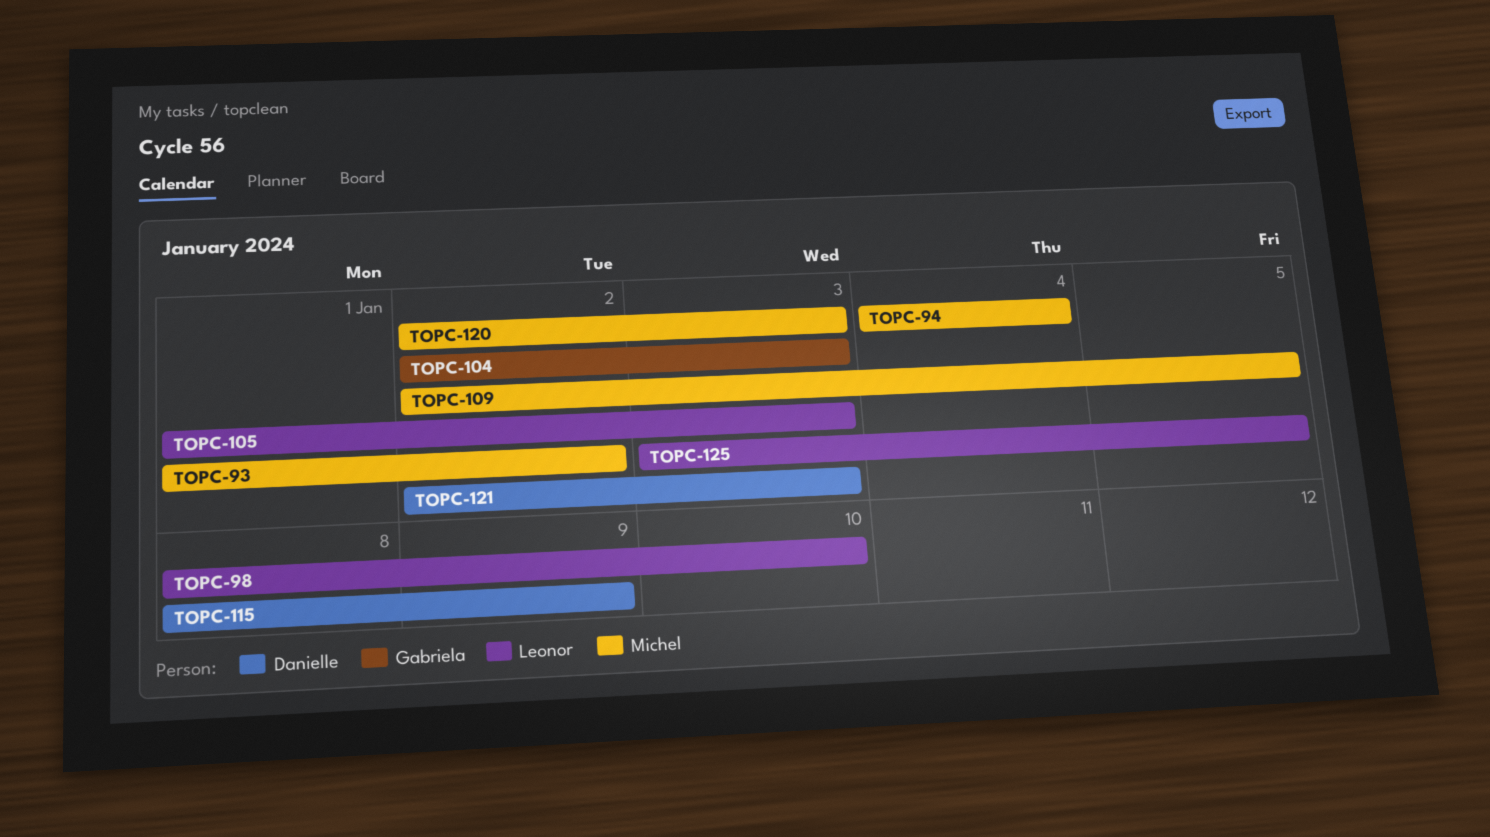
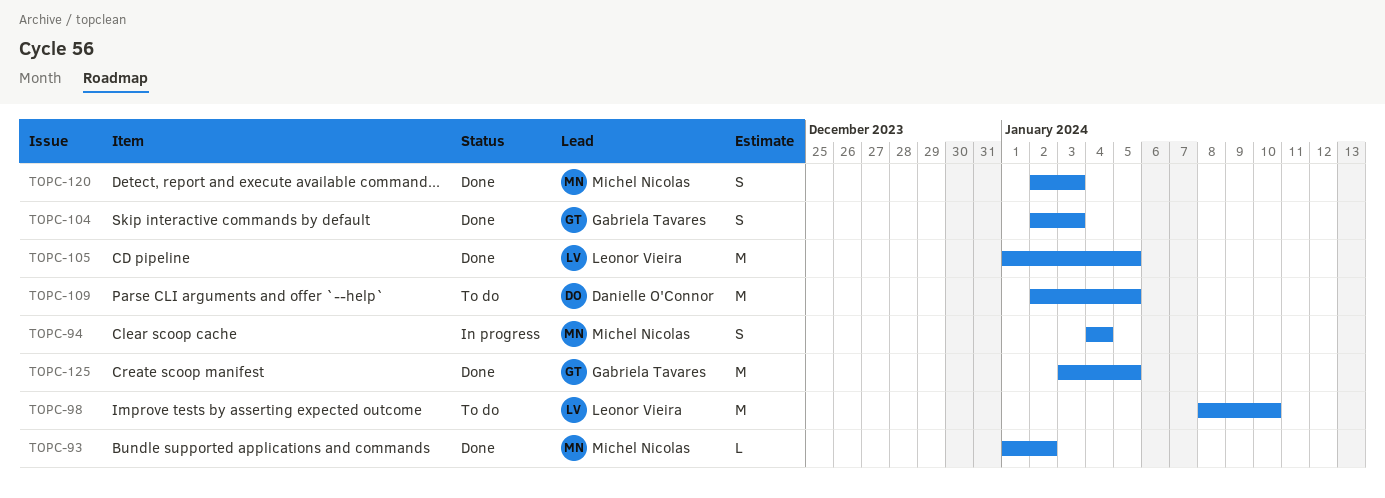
TOPC-105, due: Jan 3 -> Jan 5
TOPC-109, owner: Michel Nicolas -> Danielle O'Connor
TOPC-115: present -> none
TOPC-121: present -> none
TOPC-125, owner: Leonor Vieira -> Gabriela Tavares

